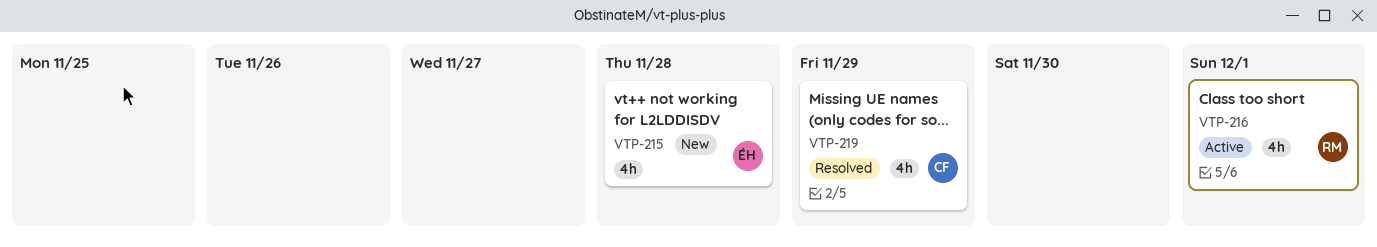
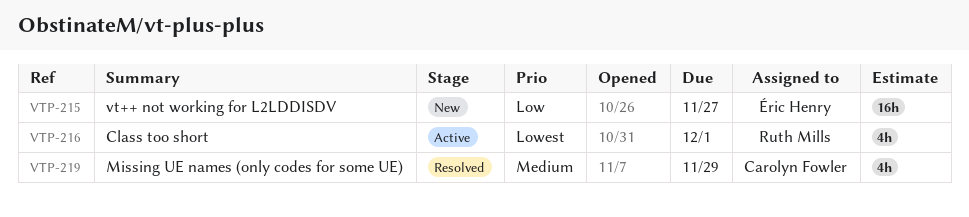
VTP-215, estimate: 4h -> 16h
VTP-215, due: Nov 28 -> Nov 27

